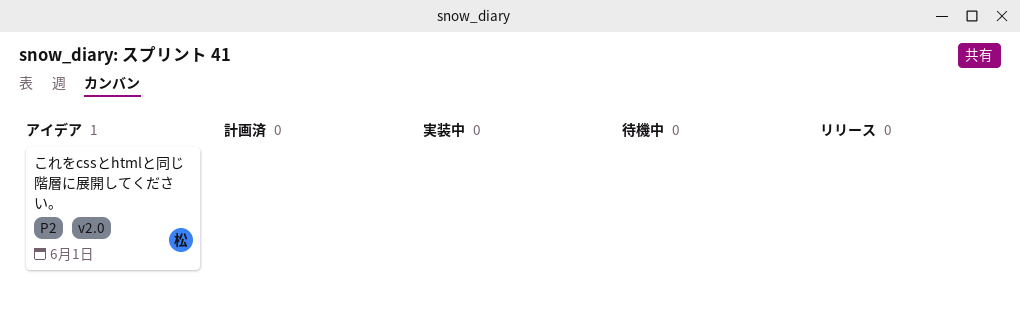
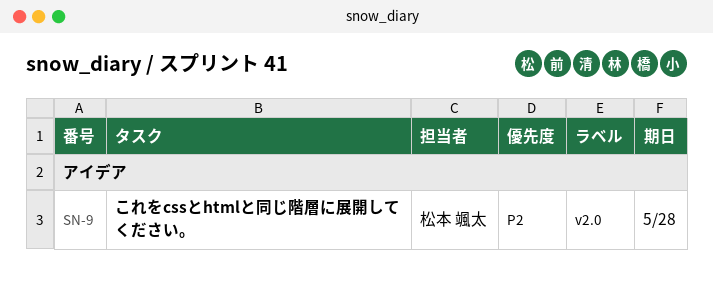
これをcssとhtmlと同じ階層に展開してください。, due: Jun 1 -> May 28

